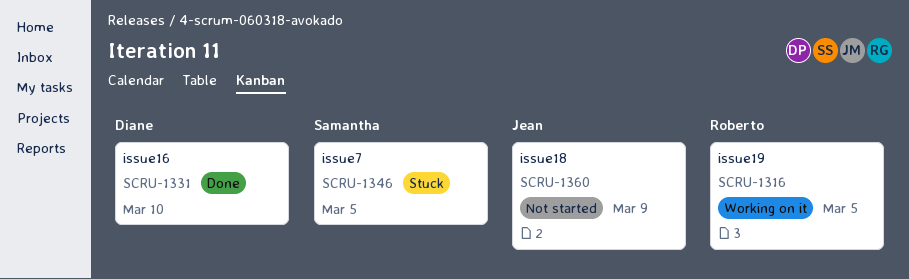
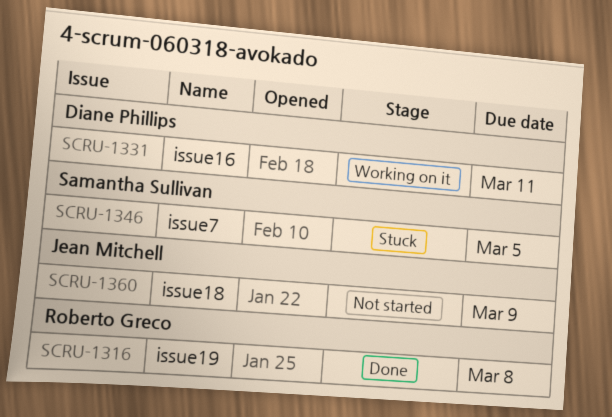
SCRU-1316, status: Working on it -> Done
SCRU-1316, due: Mar 5 -> Mar 8
SCRU-1331, status: Done -> Working on it
SCRU-1331, due: Mar 10 -> Mar 11

